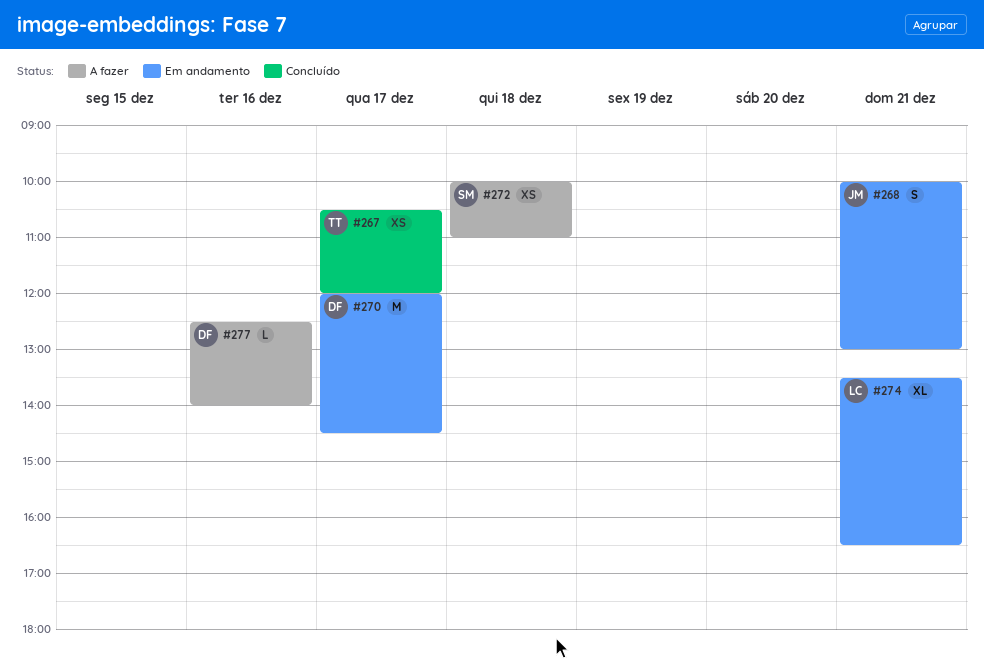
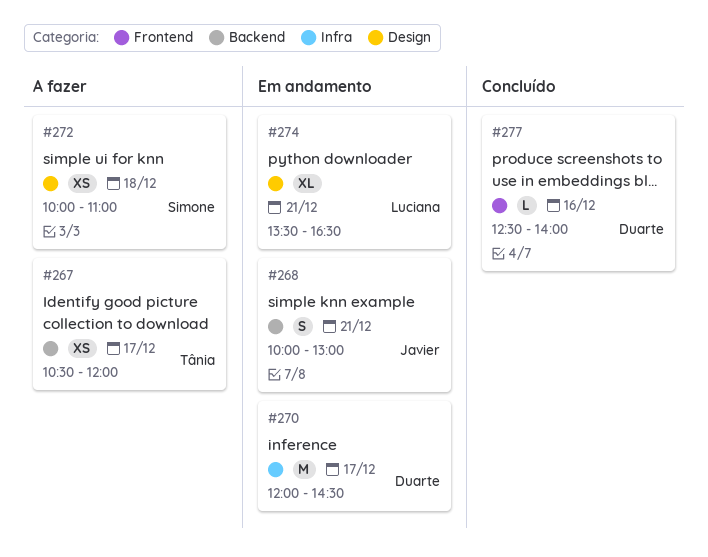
#267, status: Concluído -> A fazer
#277, status: A fazer -> Concluído

